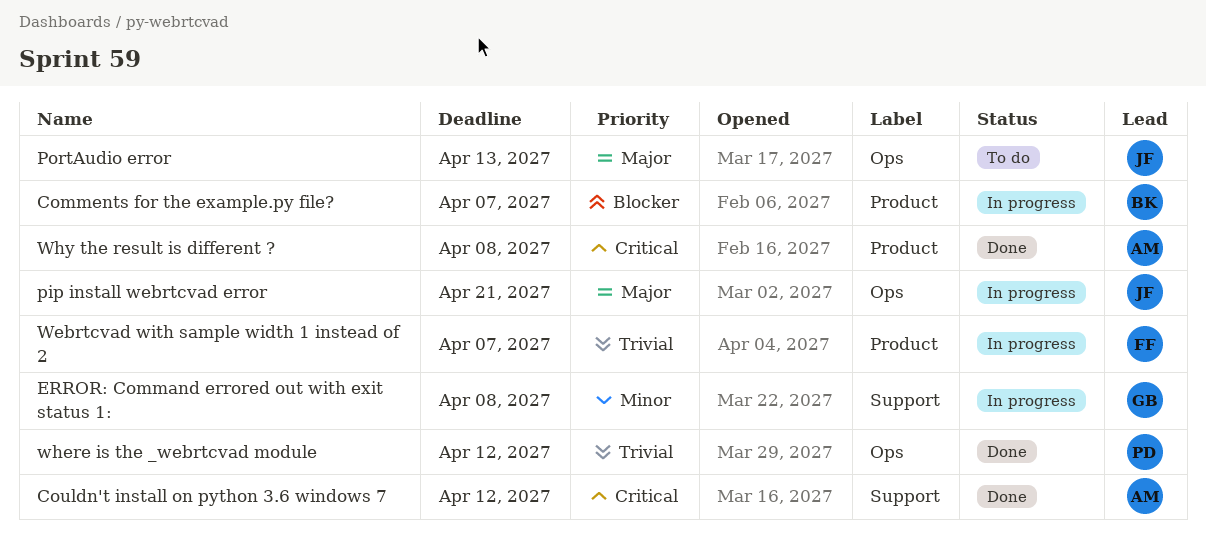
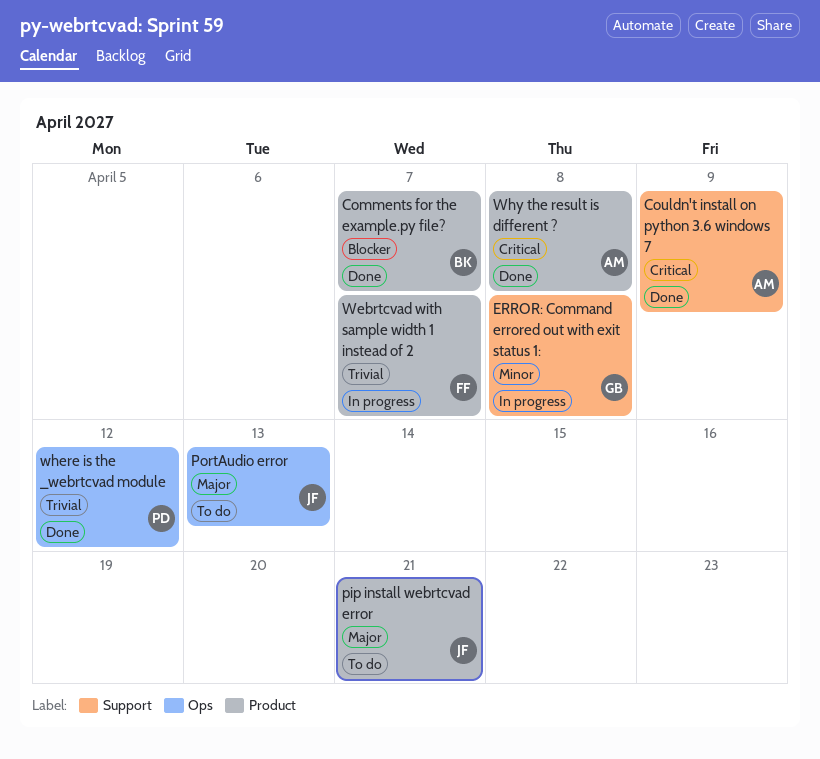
Comments for the example.py file?, status: In progress -> Done
Couldn't install on python 3.6 windows 7, due: Apr 12 -> Apr 9
pip install webrtcvad error, status: In progress -> To do
pip install webrtcvad error, label: Ops -> Product

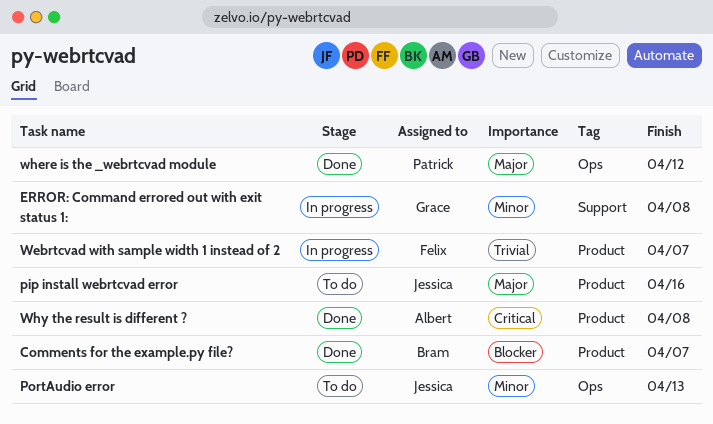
Couldn't install on python 3.6 windows 7: present -> none
pip install webrtcvad error, due: Apr 21 -> Apr 16
PortAudio error, priority: Major -> Minor
where is the _webrtcvad module, priority: Trivial -> Major

